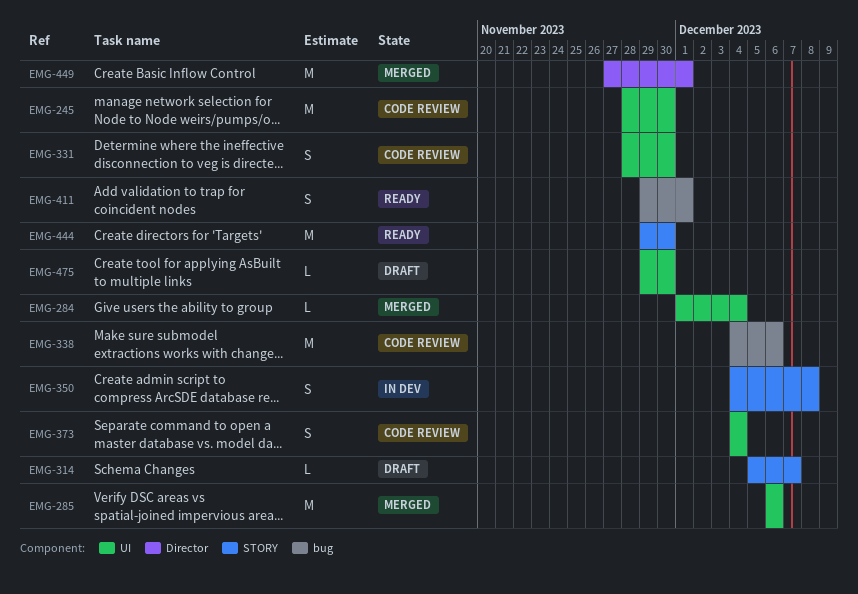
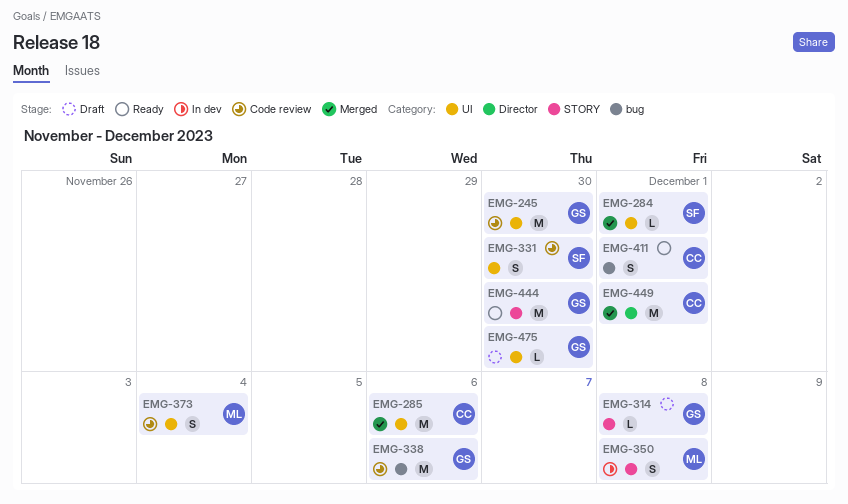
EMG-284, due: Dec 4 -> Dec 1
EMG-314, due: Dec 7 -> Dec 8

